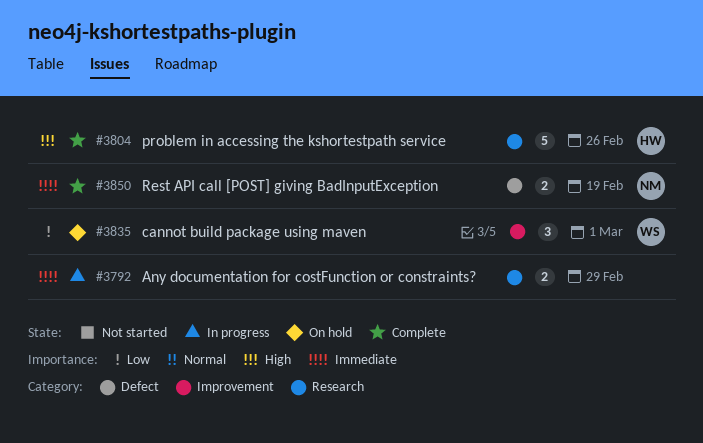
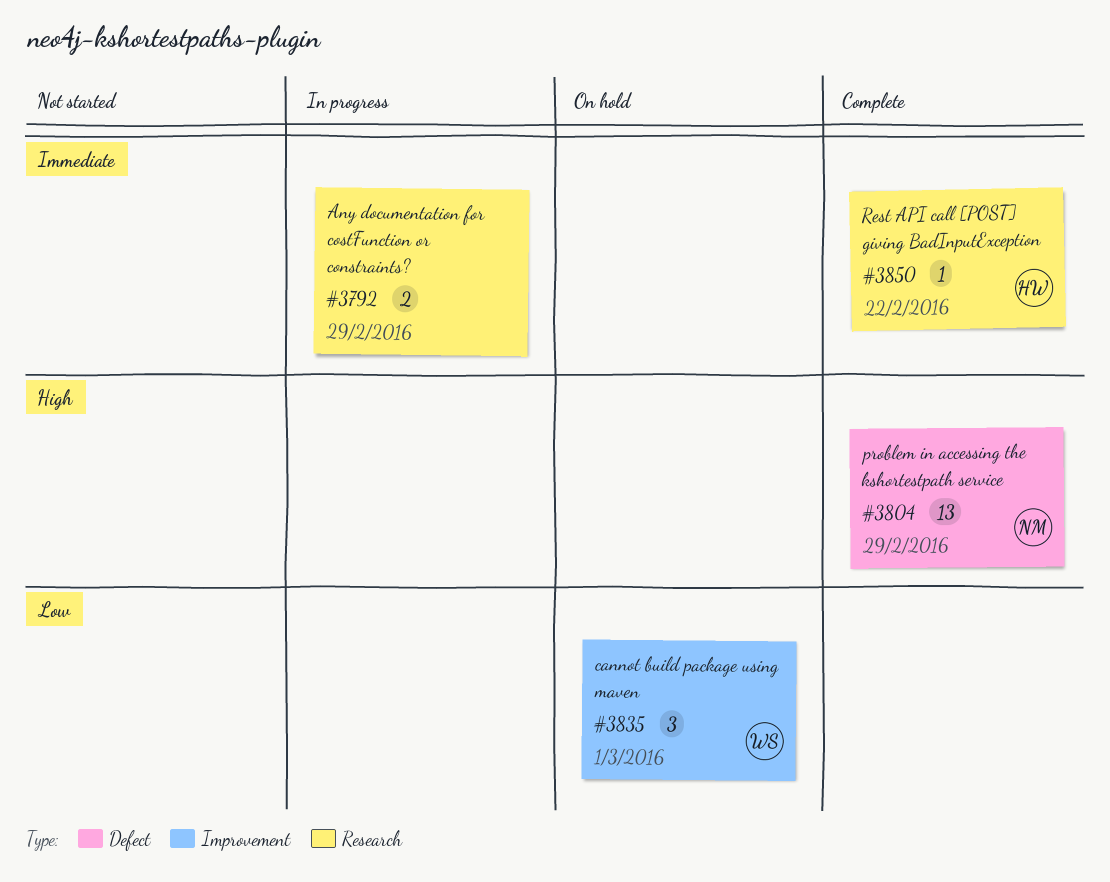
#3804, owner: HW -> NM
#3804, label: Research -> Defect
#3804, estimate: 5 -> 13
#3804, due: Feb 26 -> Feb 29
#3850, owner: NM -> HW
#3850, label: Defect -> Research
#3850, estimate: 2 -> 1
#3850, due: Feb 19 -> Feb 22

